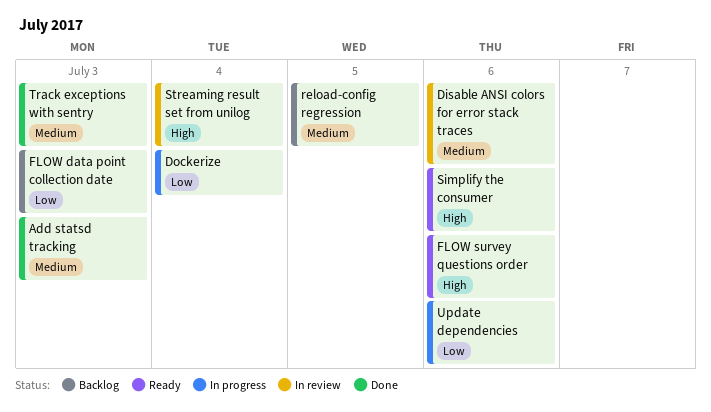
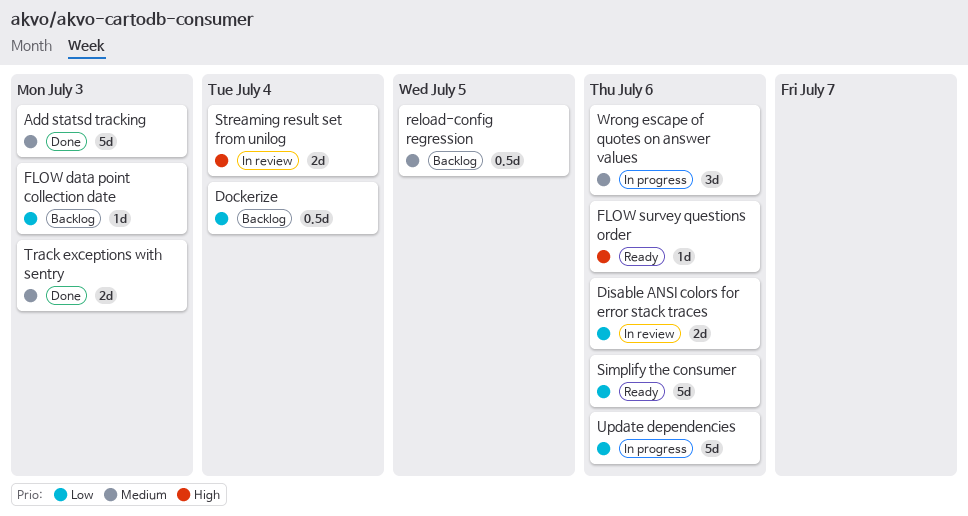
Disable ANSI colors for error stack traces, priority: Medium -> Low
Dockerize, status: In progress -> Backlog
Simplify the consumer, priority: High -> Low
Wrong escape of quotes on answer values: none -> present

